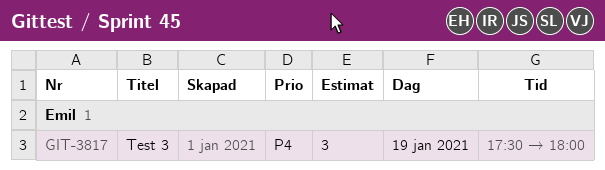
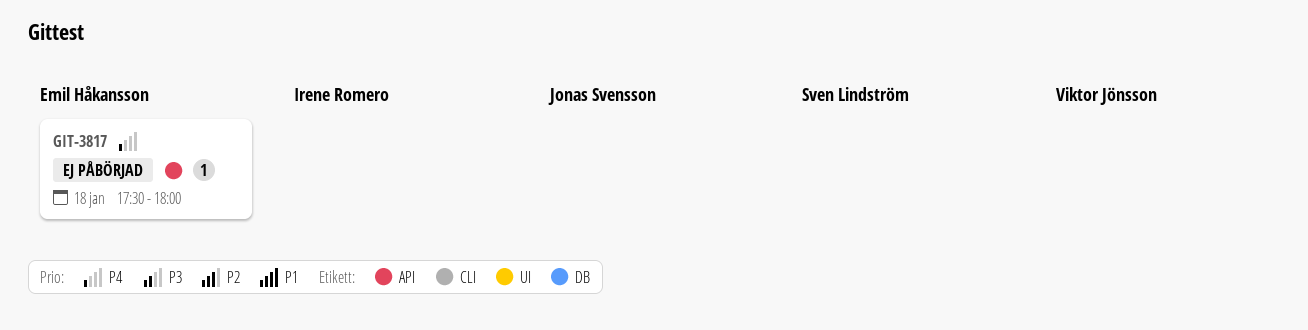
GIT-3817, estimate: 3 -> 1
GIT-3817, day: Jan 19 -> Jan 18

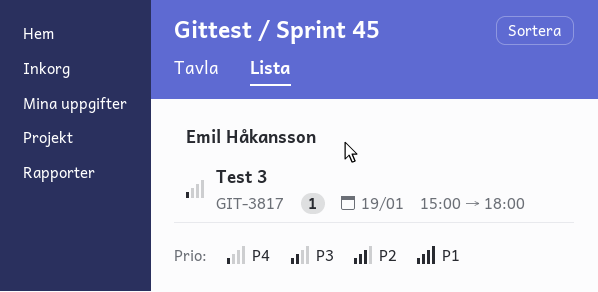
GIT-3817, day: Jan 18 -> Jan 19
GIT-3817, begins: 17:30 -> 15:00

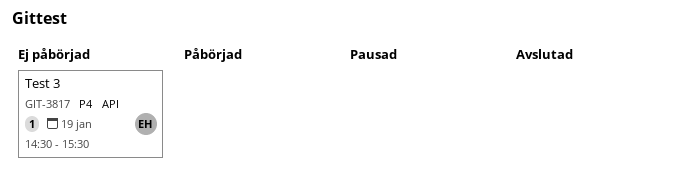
GIT-3817, begins: 15:00 -> 14:30
GIT-3817, ends: 18:00 -> 15:30

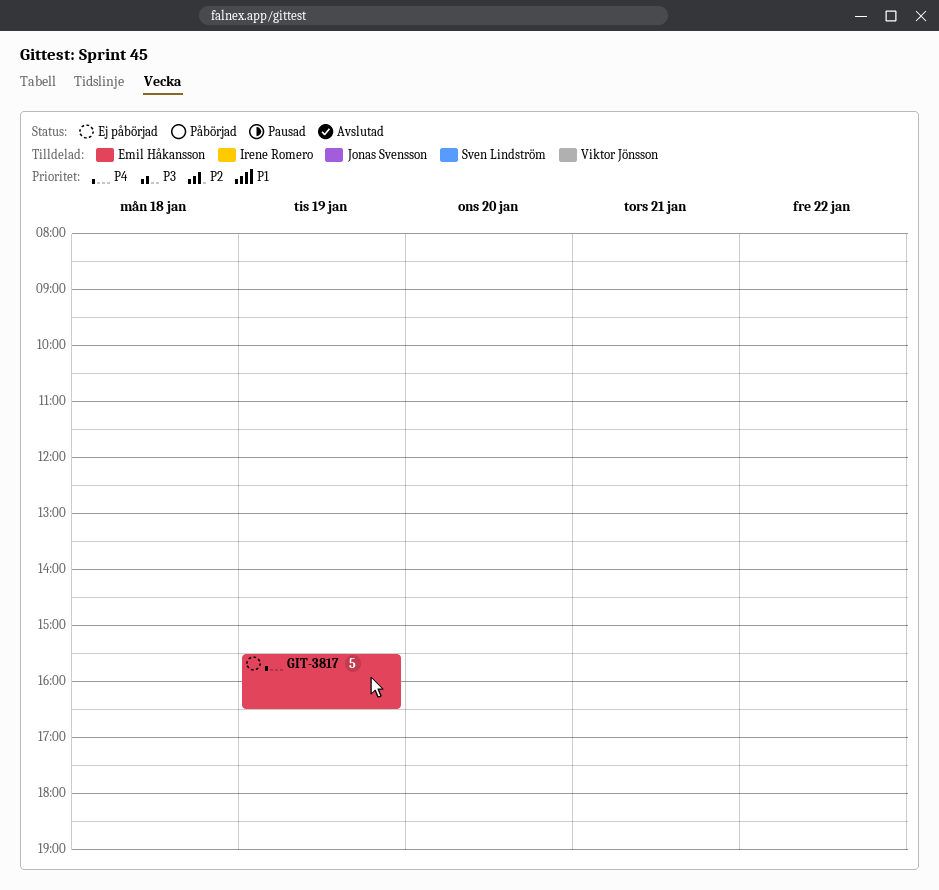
GIT-3817, estimate: 1 -> 5
GIT-3817, begins: 14:30 -> 15:30
GIT-3817, ends: 15:30 -> 16:30

